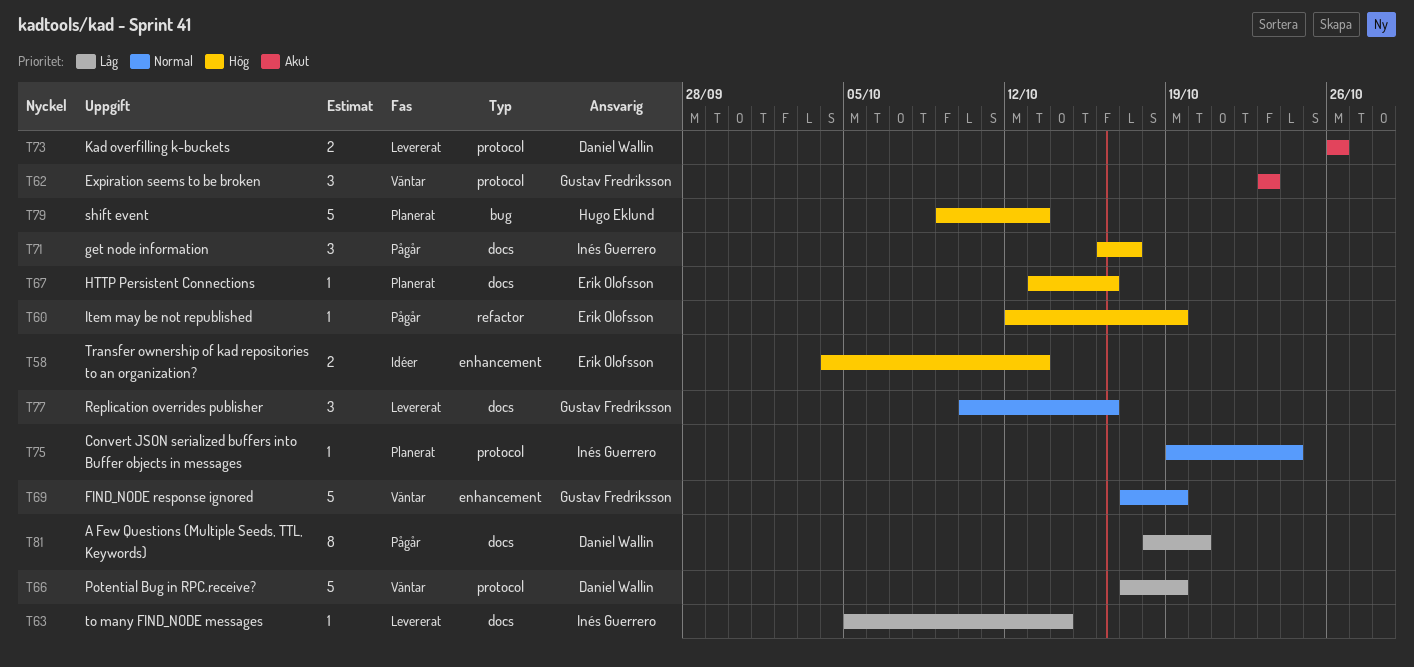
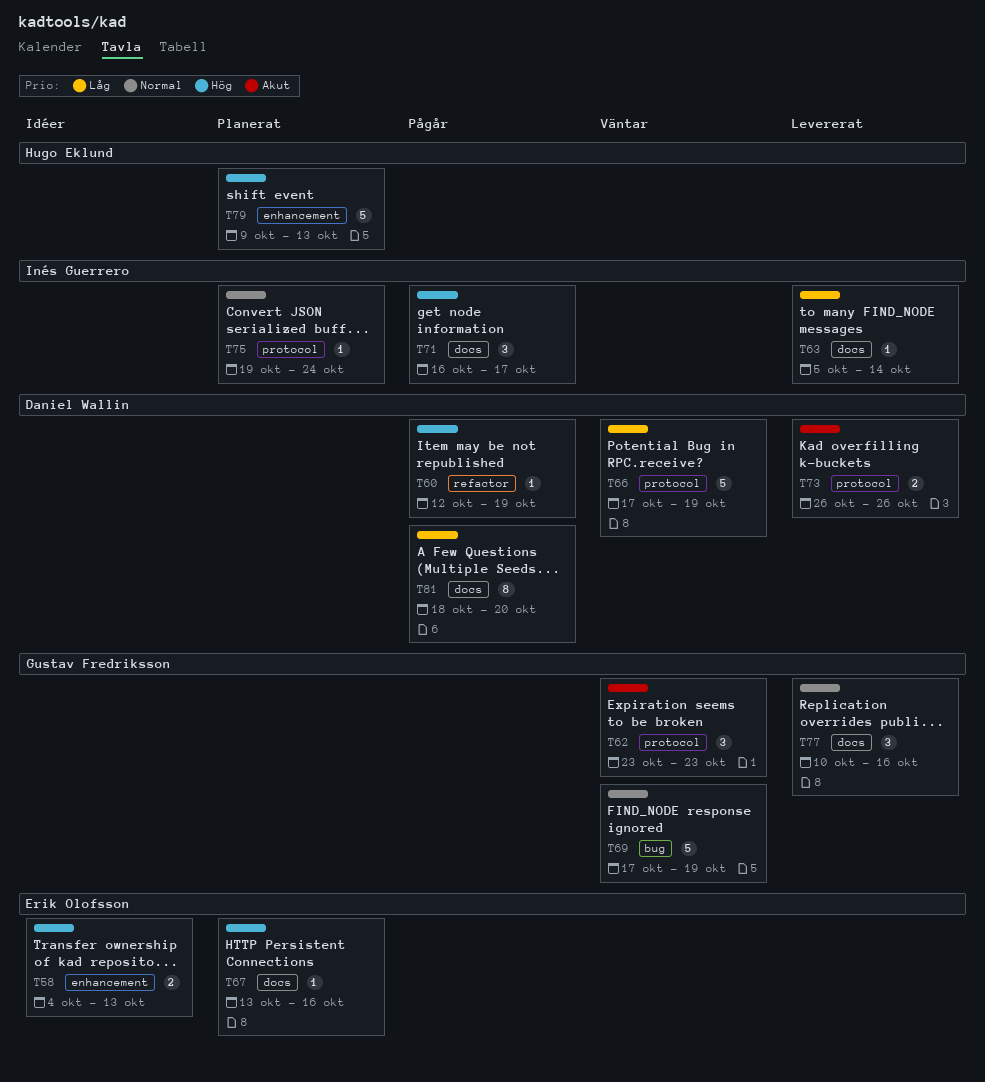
T60, owner: Erik Olofsson -> Daniel Wallin
T69, label: enhancement -> bug
T79, label: bug -> enhancement

